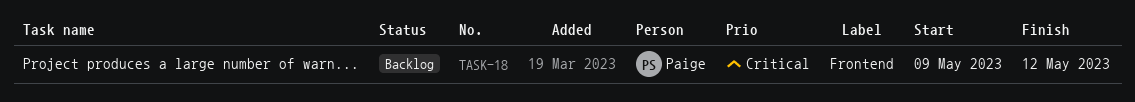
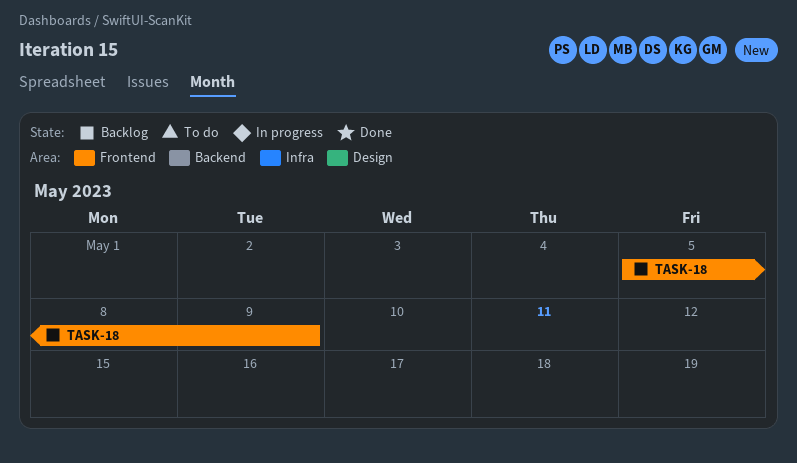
TASK-18, start: May 9 -> May 5
TASK-18, due: May 12 -> May 9

